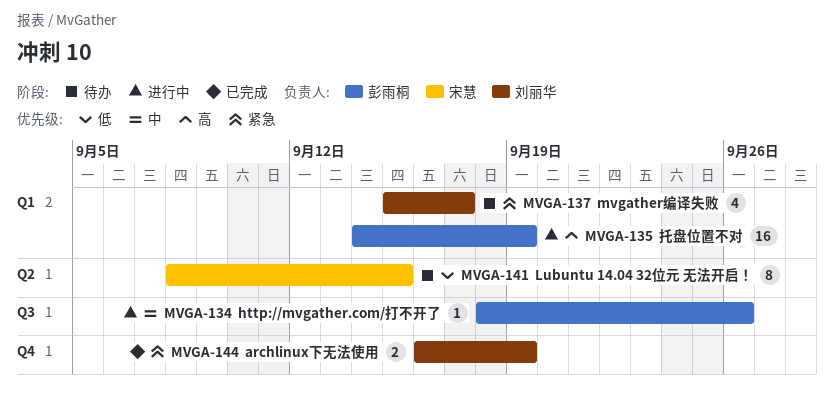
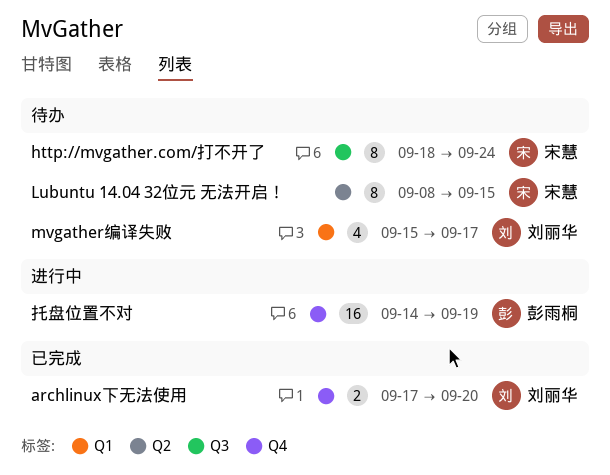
archlinux下无法使用, start: Sep 16 -> Sep 17
archlinux下无法使用, due: Sep 19 -> Sep 20
http://mvgather.com/打不开了, status: 进行中 -> 待办
http://mvgather.com/打不开了, owner: 彭雨桐 -> 宋慧
http://mvgather.com/打不开了, estimate: 1 -> 8
http://mvgather.com/打不开了, due: Sep 26 -> Sep 24
托盘位置不对, label: Q1 -> Q4

